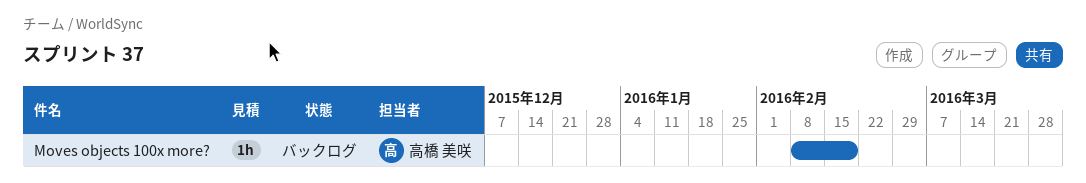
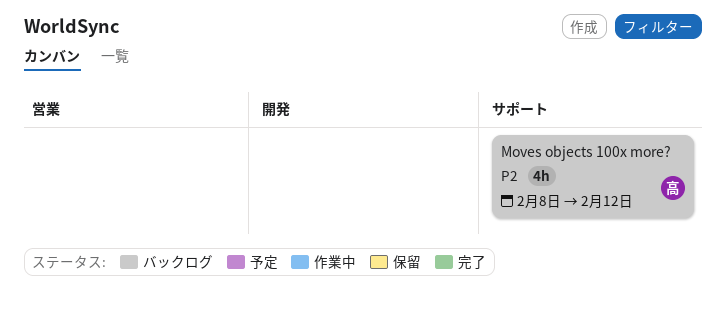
Moves objects 100x more?, estimate: 1h -> 4h
Moves objects 100x more?, due: Feb 19 -> Feb 12

